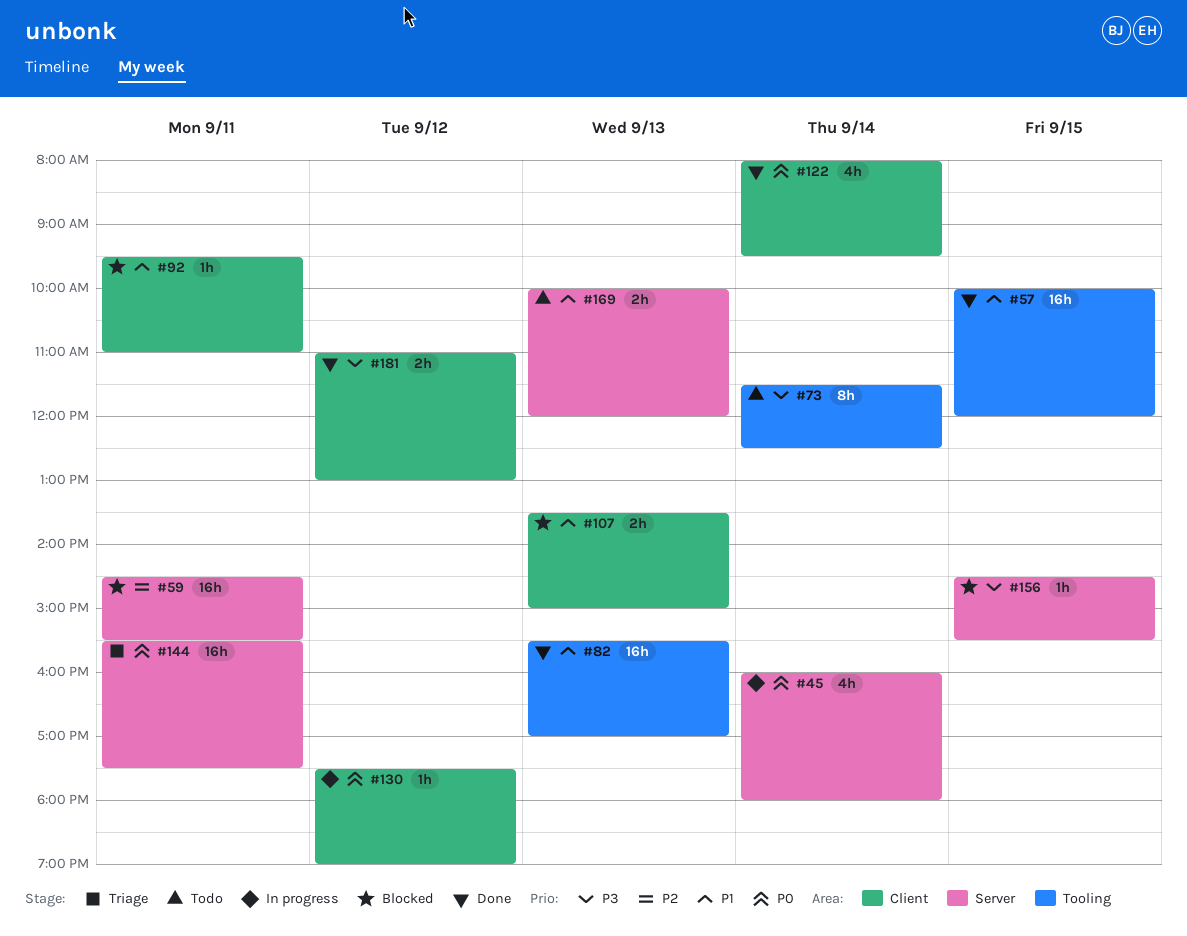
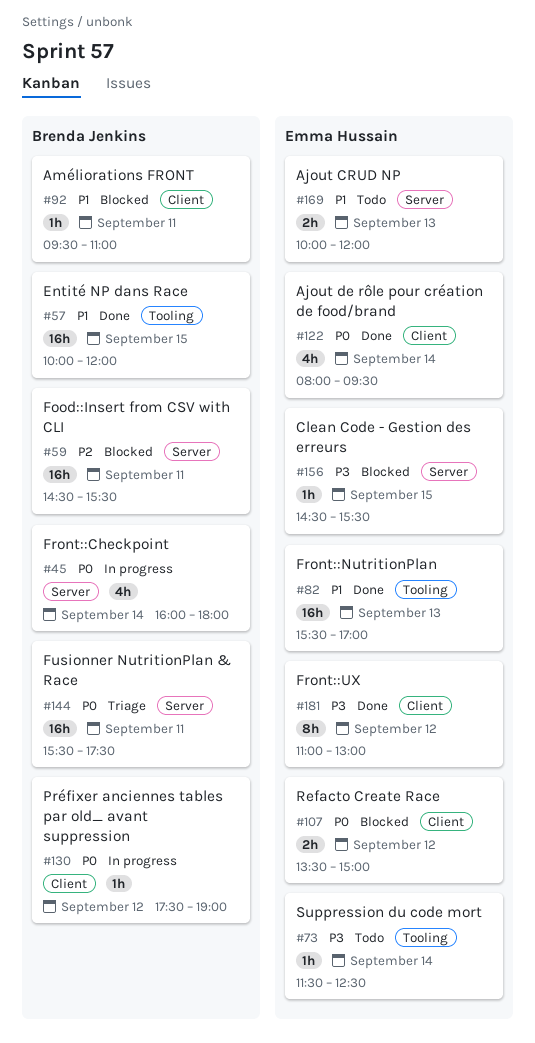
#73, estimate: 8h -> 1h
#107, priority: P1 -> P0
#107, day: Sep 13 -> Sep 12
#181, estimate: 2h -> 8h

